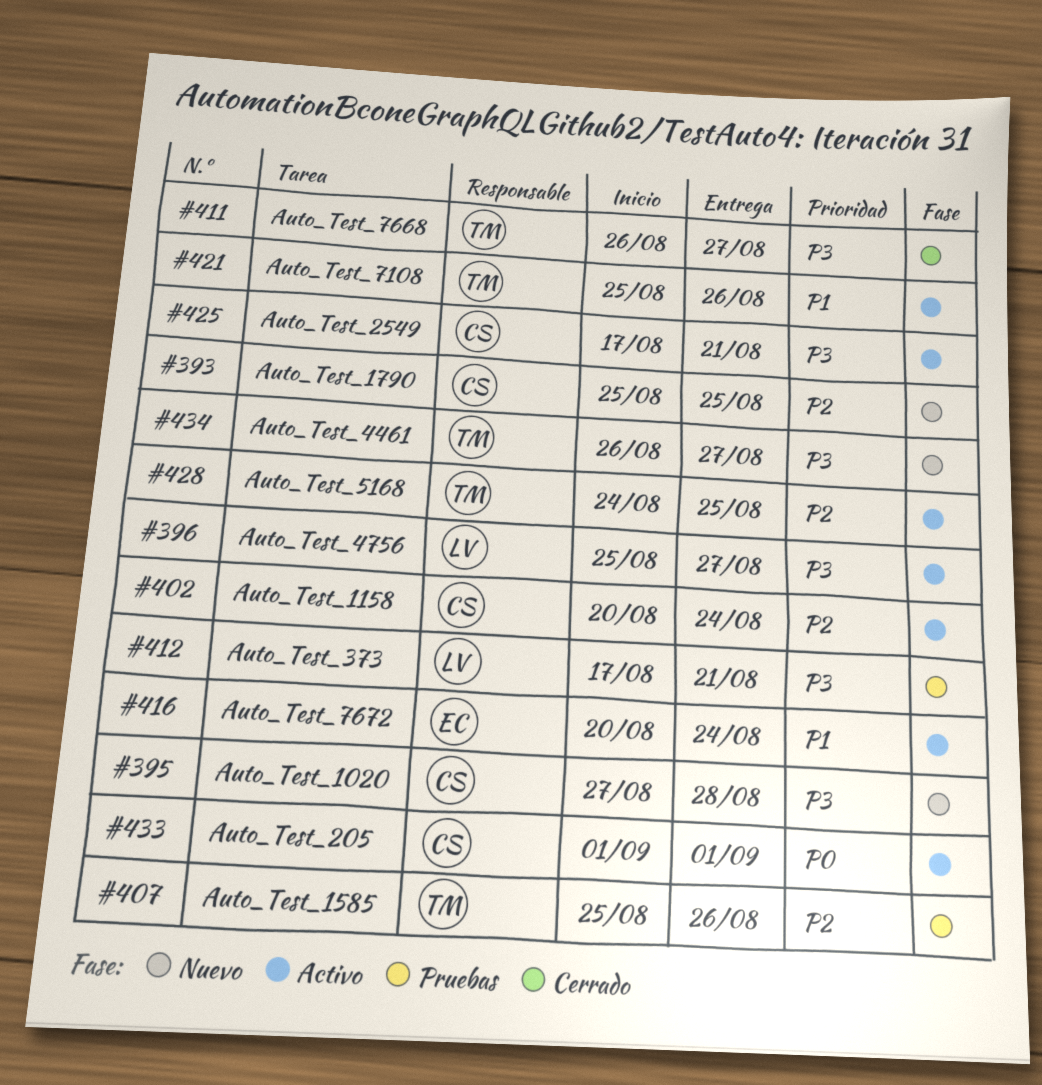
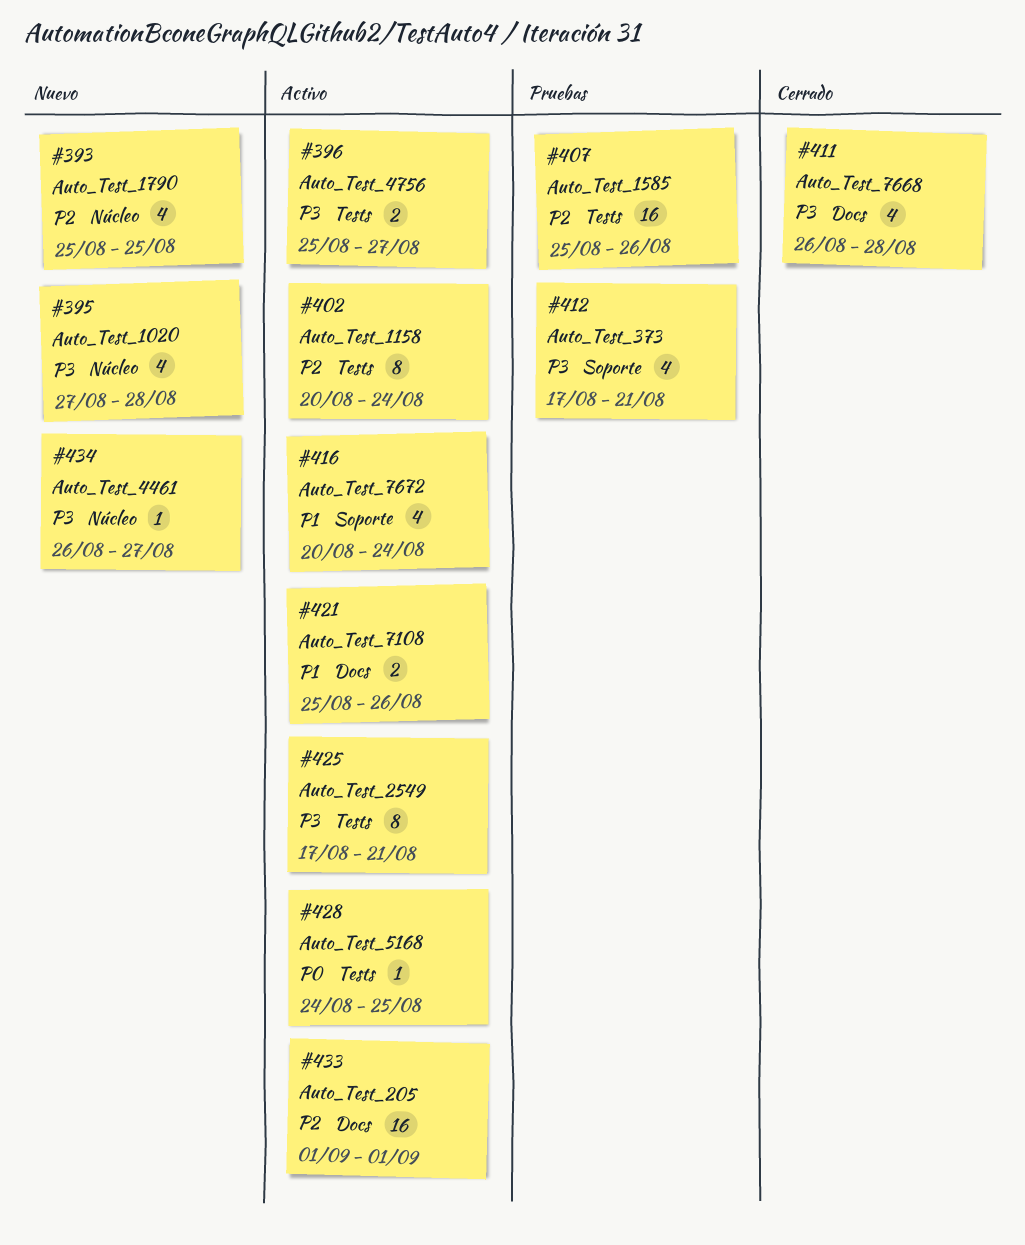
#411, due: Aug 27 -> Aug 28
#428, priority: P2 -> P0
#433, priority: P0 -> P2

